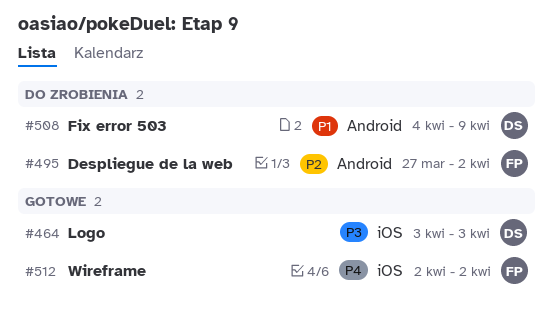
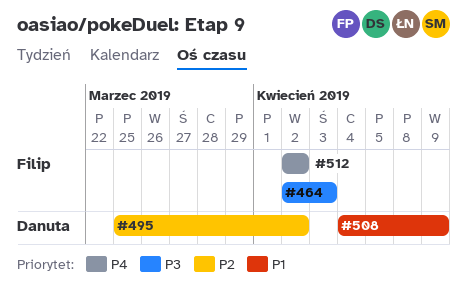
#464, owner: Danuta -> Filip
#464, start: Apr 3 -> Apr 2
#495, owner: Filip -> Danuta
#495, start: Mar 27 -> Mar 25

